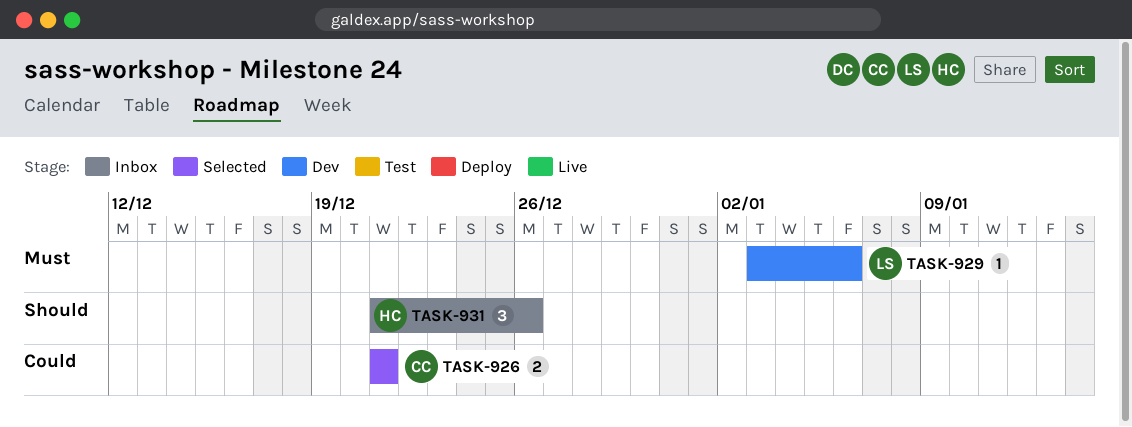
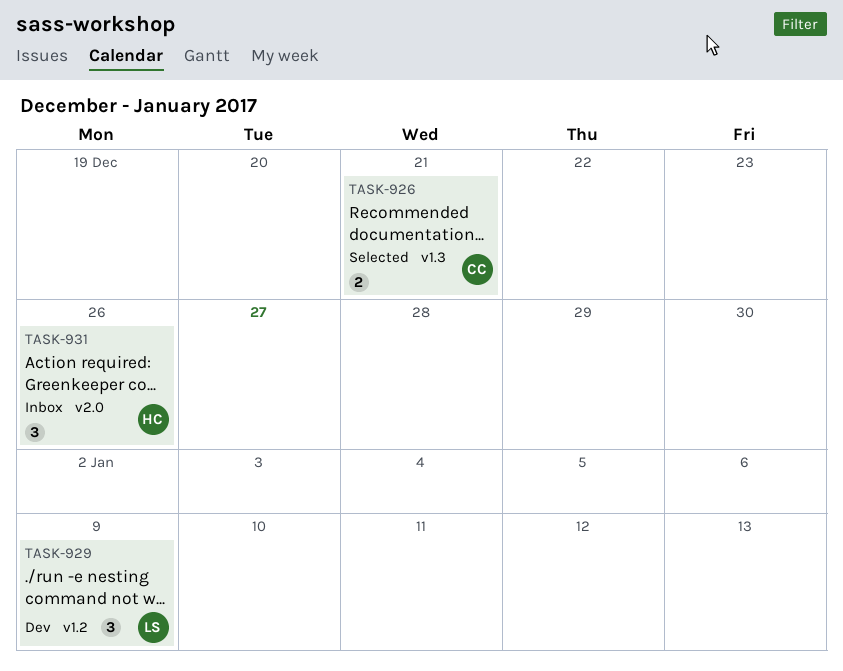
TASK-929, estimate: 1 -> 3
TASK-929, due: Jan 6 -> Jan 9

